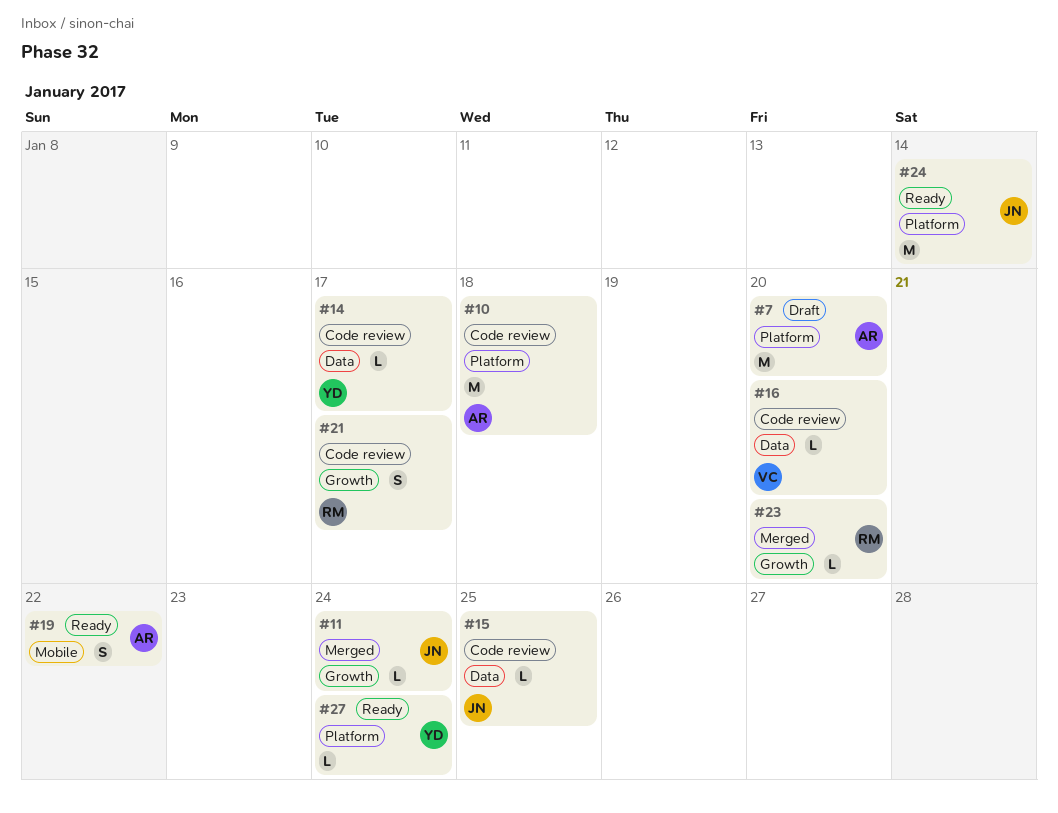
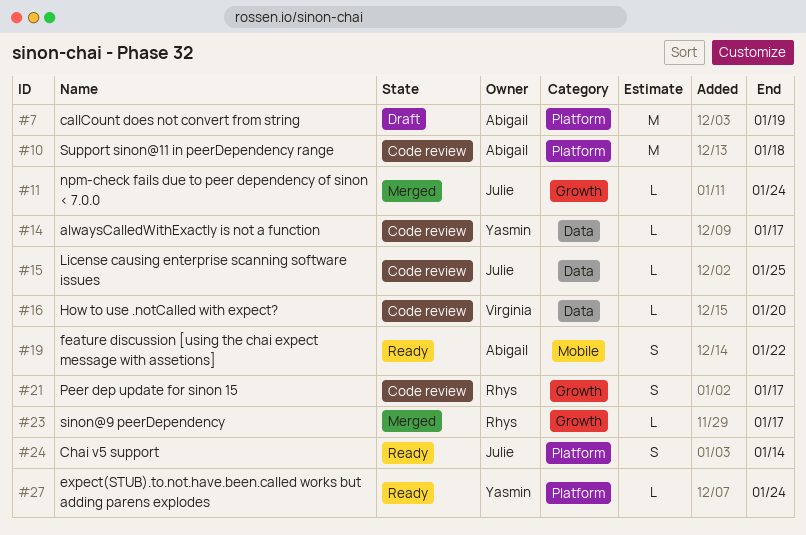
#7, due: Jan 20 -> Jan 19
#23, due: Jan 20 -> Jan 17
#24, estimate: M -> S

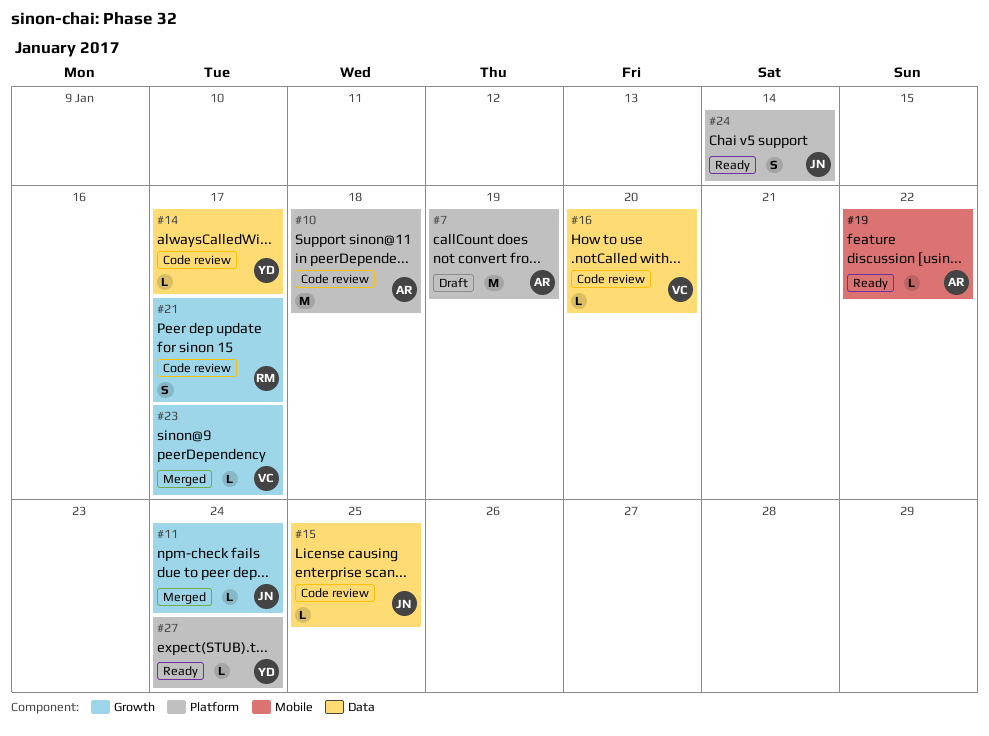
#19, estimate: S -> L
#23, owner: Rhys -> Virginia

